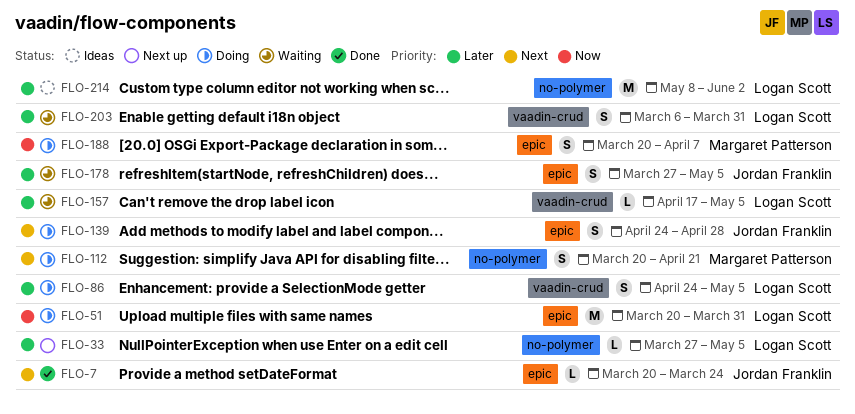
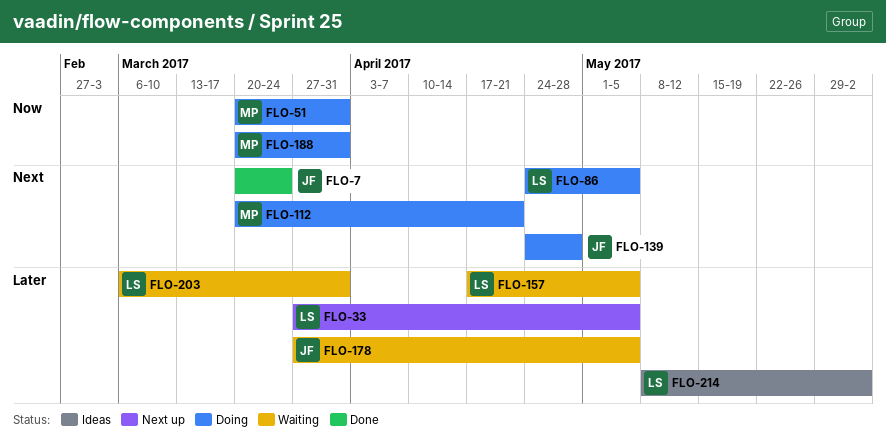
FLO-51, owner: Logan Scott -> Margaret Patterson
FLO-86, priority: Later -> Next
FLO-188, due: Apr 7 -> Mar 31

